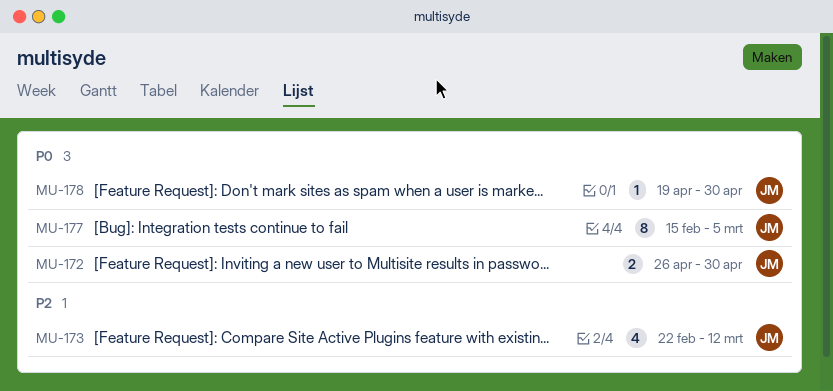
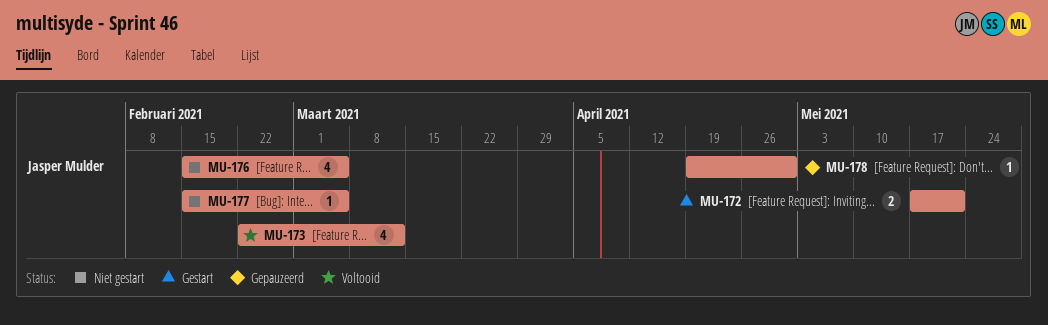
MU-172, start: Apr 26 -> May 17
MU-172, due: Apr 30 -> May 21
MU-176: none -> present
MU-177, estimate: 8 -> 1

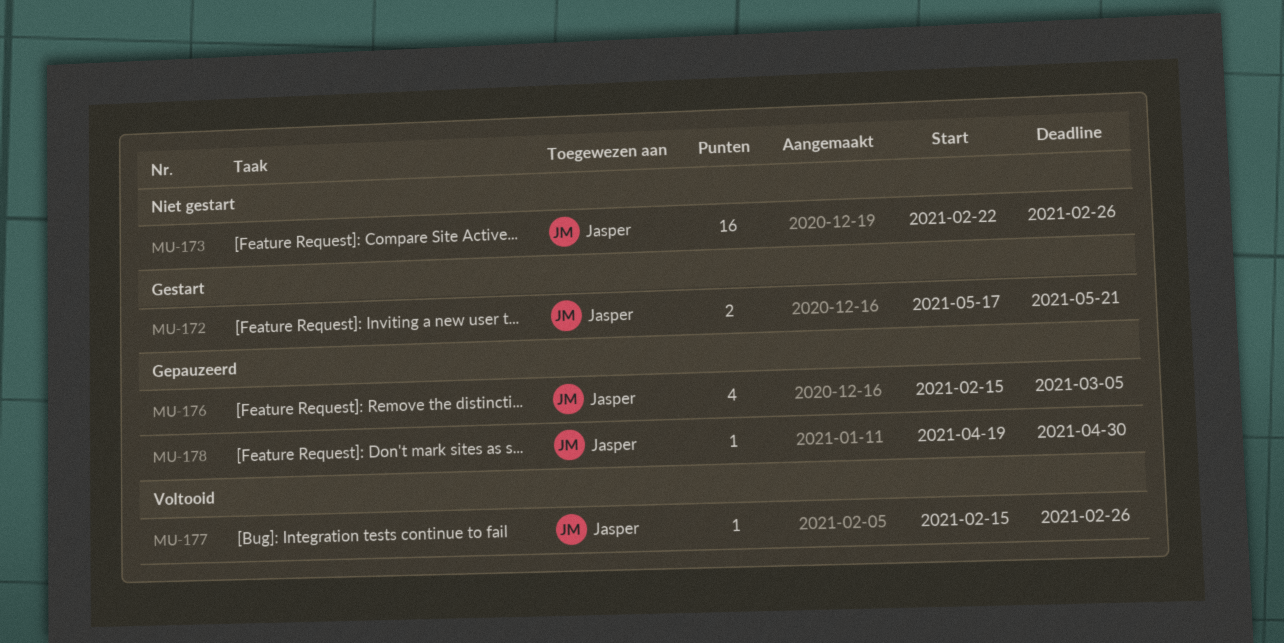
MU-173, status: Voltooid -> Niet gestart
MU-173, estimate: 4 -> 16
MU-173, due: Mar 12 -> Feb 26
MU-176, status: Niet gestart -> Gepauzeerd
MU-177, status: Niet gestart -> Voltooid
MU-177, due: Mar 5 -> Feb 26

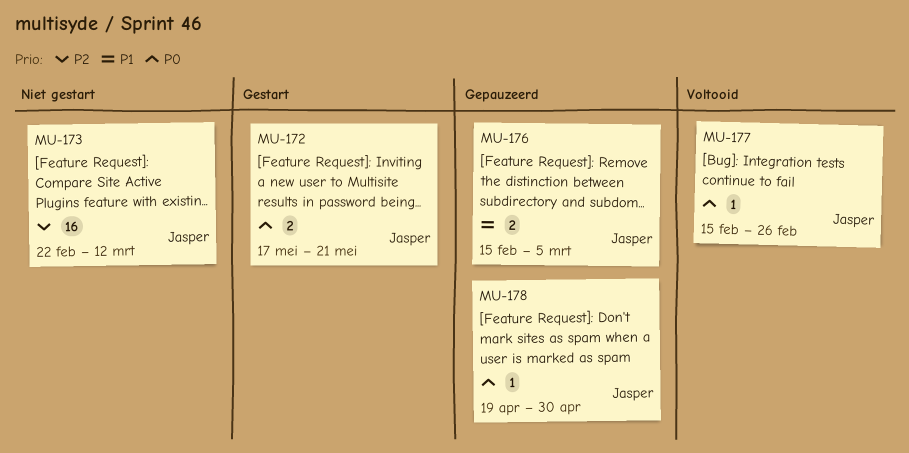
MU-173, due: Feb 26 -> Mar 12
MU-176, estimate: 4 -> 2

